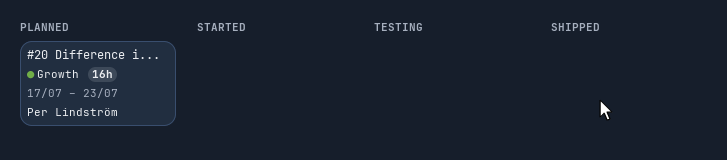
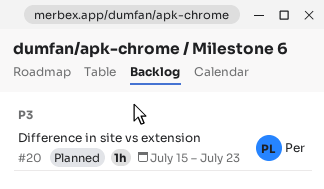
#20, estimate: 16h -> 1h
#20, start: Jul 17 -> Jul 15

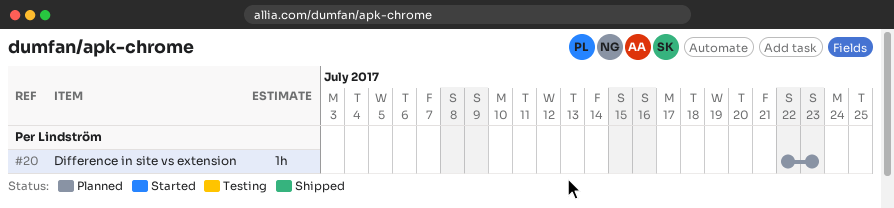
#20, start: Jul 15 -> Jul 22

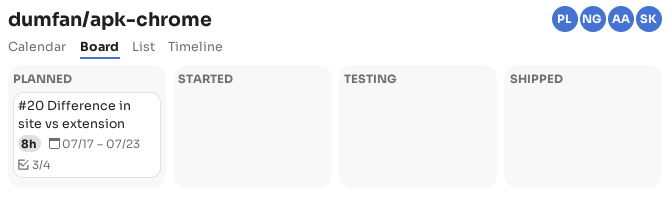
#20, estimate: 1h -> 8h
#20, start: Jul 22 -> Jul 17

